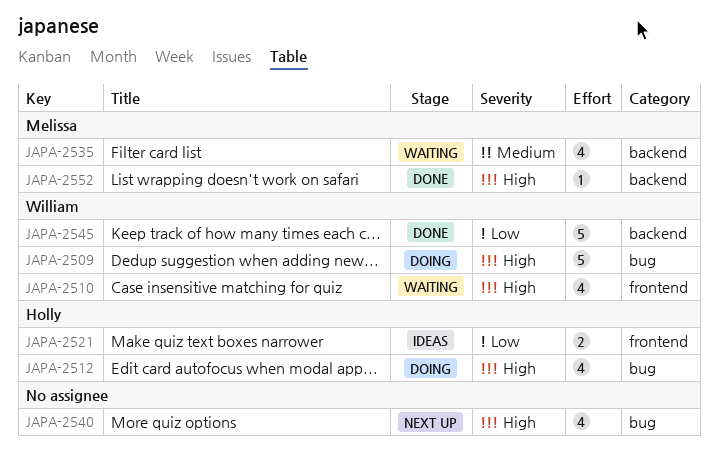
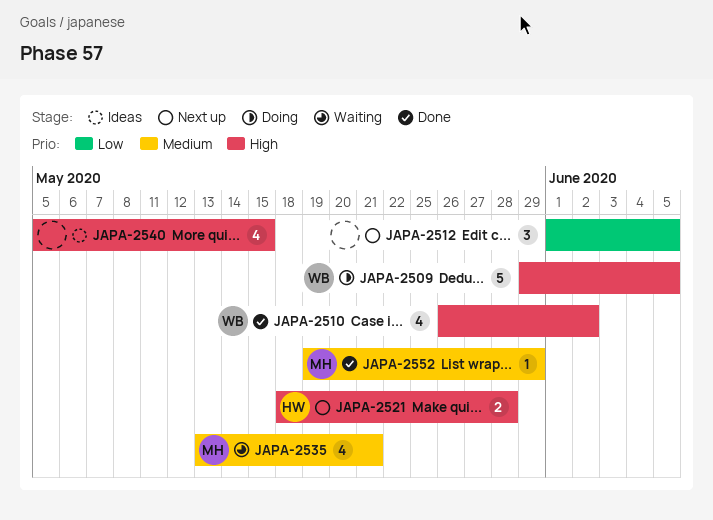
JAPA-2510, status: Waiting -> Done
JAPA-2512, status: Doing -> Next up
JAPA-2512, owner: Holly -> none
JAPA-2512, priority: High -> Low
JAPA-2512, estimate: 4 -> 3
JAPA-2521, status: Ideas -> Next up
JAPA-2521, priority: Low -> High
JAPA-2540, status: Next up -> Ideas
JAPA-2545: present -> none
JAPA-2552, priority: High -> Medium

